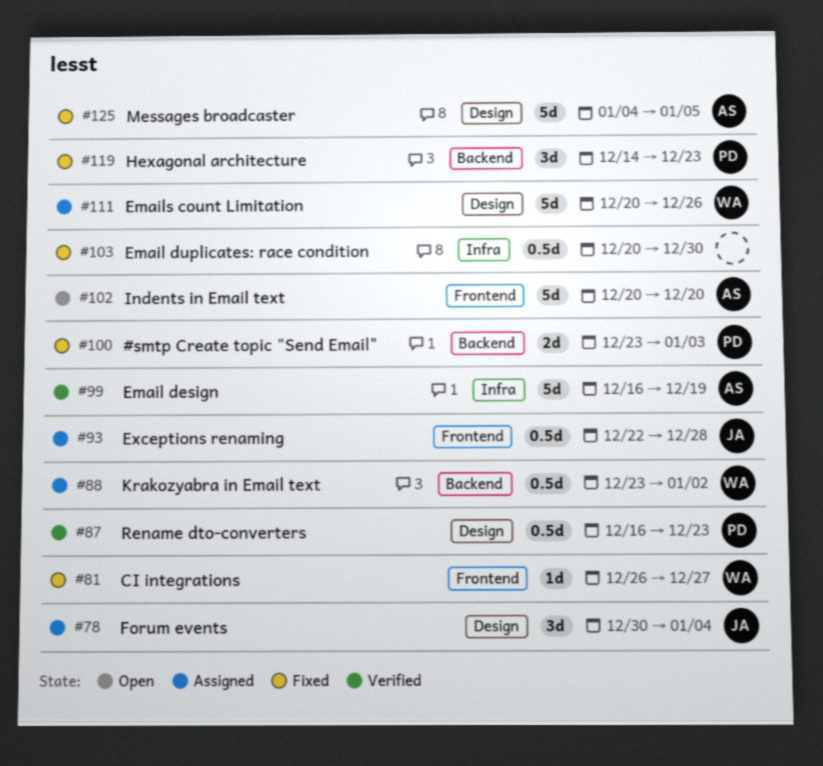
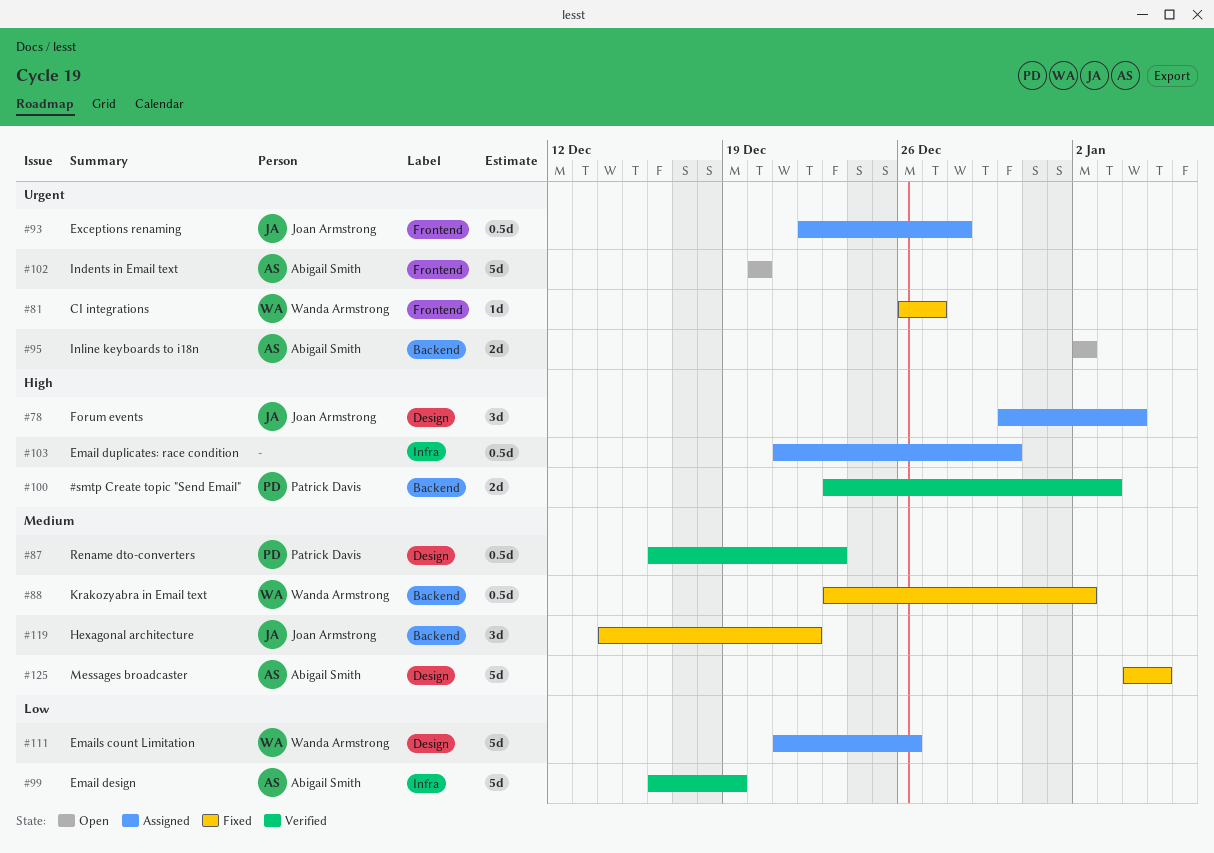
#88, status: Assigned -> Fixed
#95: none -> present
#100, status: Fixed -> Verified
#103, status: Fixed -> Assigned
#103, start: Dec 20 -> Dec 21
#111, start: Dec 20 -> Dec 21
#119, owner: Patrick Davis -> Joan Armstrong
#119, due: Dec 23 -> Dec 22

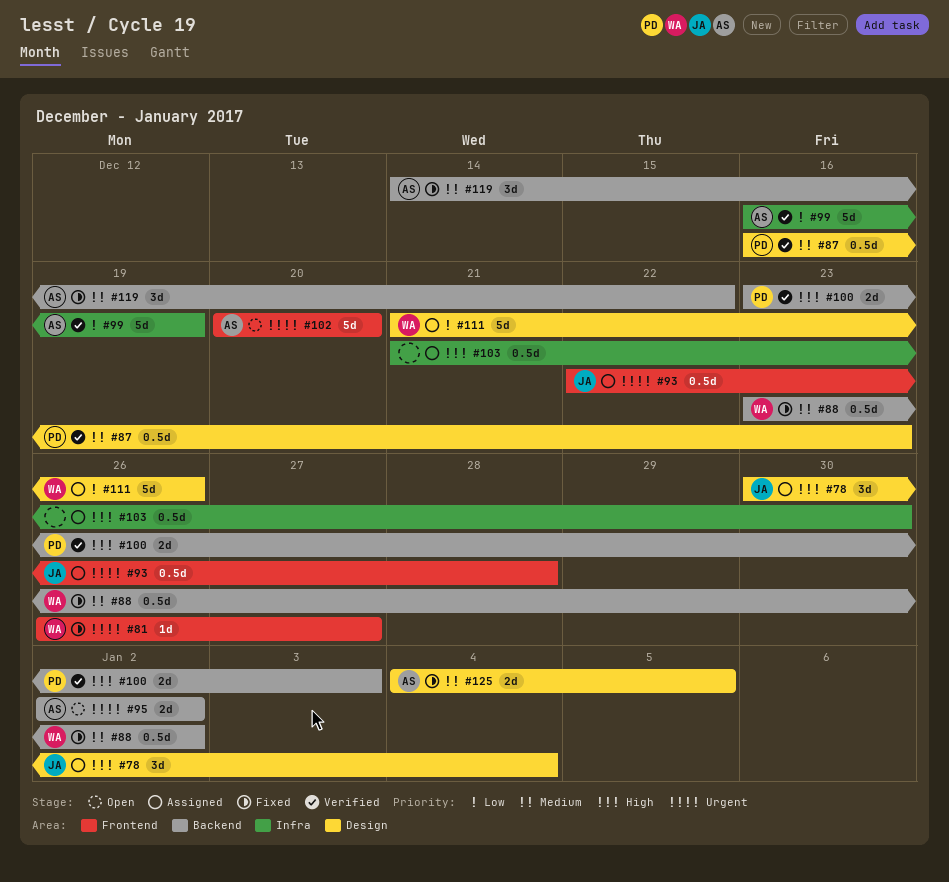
#119, owner: Joan Armstrong -> Abigail Smith
#125, estimate: 5d -> 2d

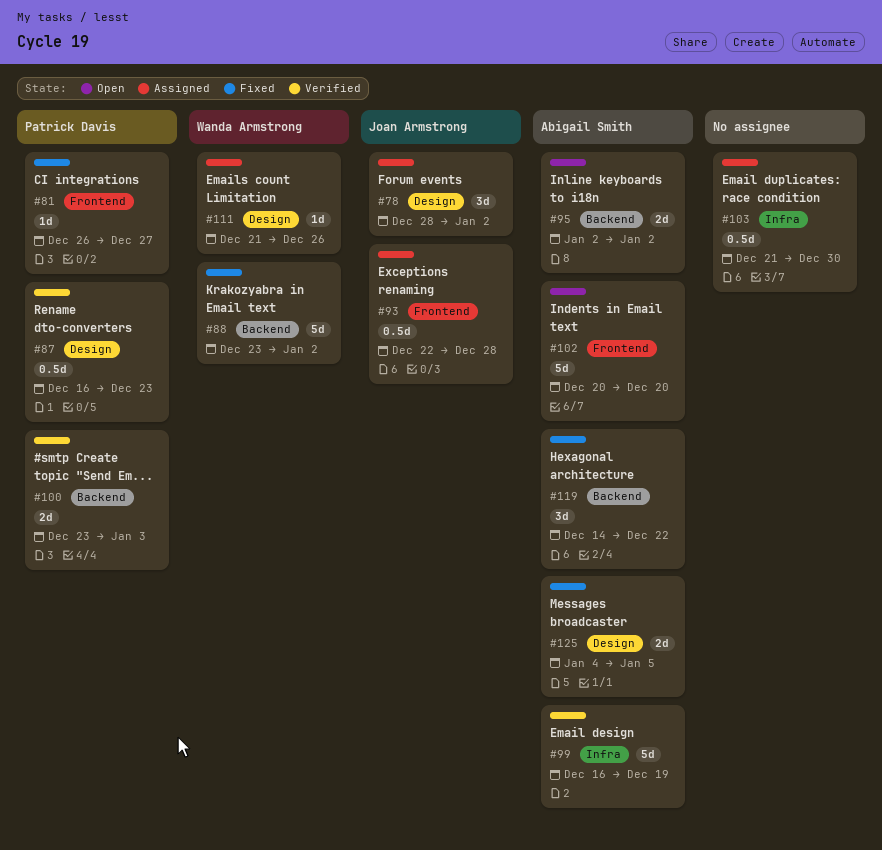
#78, start: Dec 30 -> Dec 28
#78, due: Jan 4 -> Jan 2
#81, owner: Wanda Armstrong -> Patrick Davis
#88, estimate: 0.5d -> 5d
#111, estimate: 5d -> 1d

